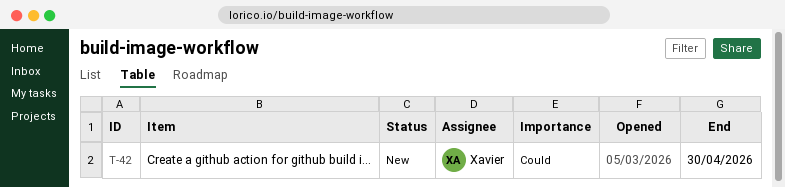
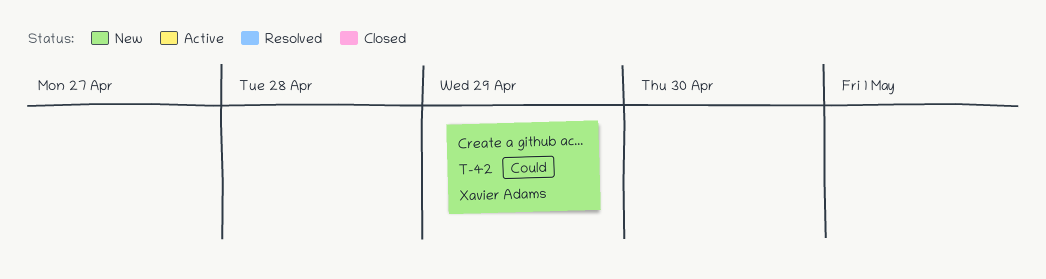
T-42, due: Apr 30 -> Apr 29

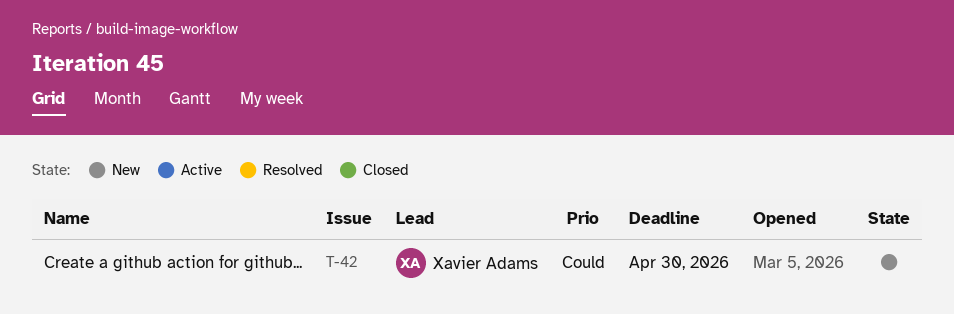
T-42, due: Apr 29 -> Apr 30

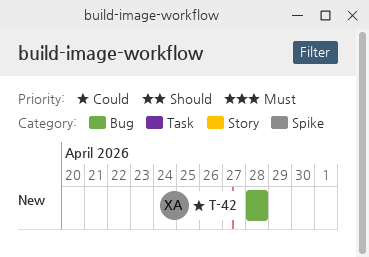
T-42, due: Apr 30 -> Apr 28

